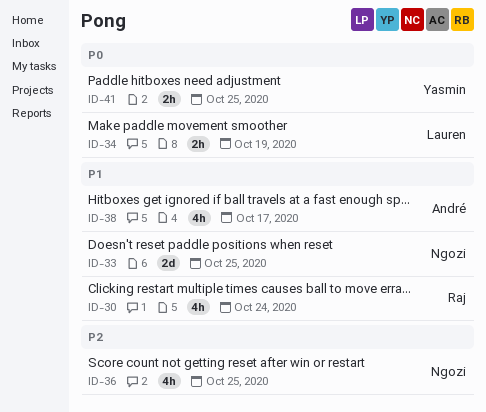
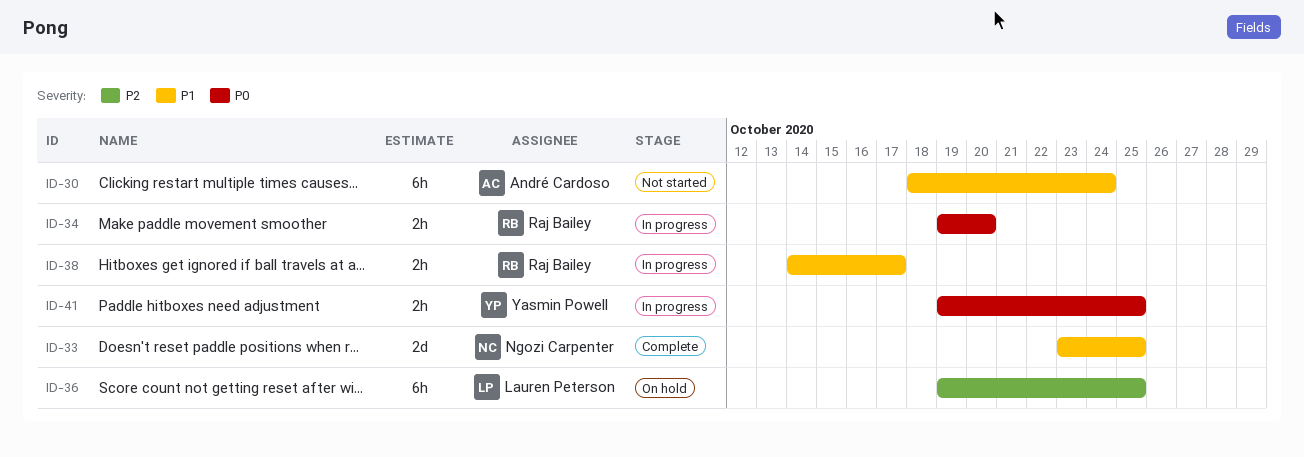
ID-30, owner: Raj Bailey -> André Cardoso
ID-30, estimate: 4h -> 6h
ID-34, owner: Lauren Peterson -> Raj Bailey
ID-34, due: Oct 19 -> Oct 20
ID-36, owner: Ngozi Carpenter -> Lauren Peterson
ID-36, estimate: 4h -> 6h
ID-38, owner: André Cardoso -> Raj Bailey
ID-38, estimate: 4h -> 2h

